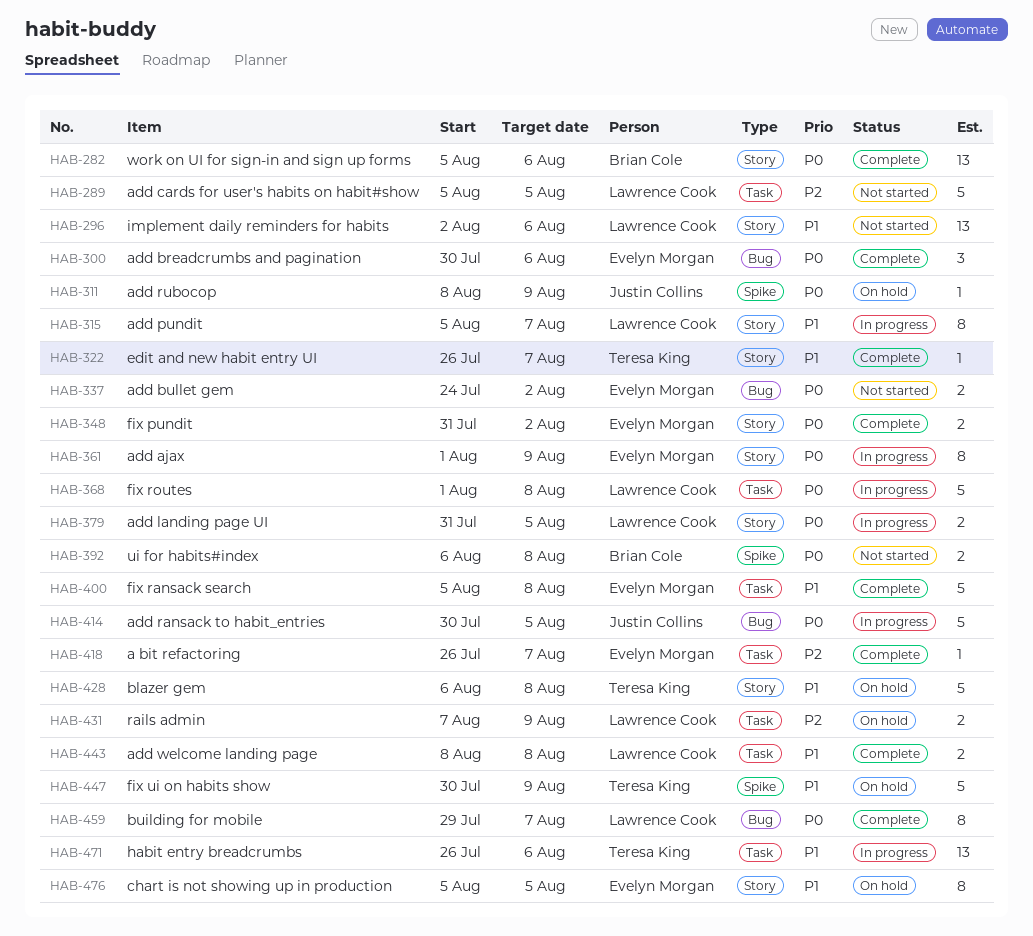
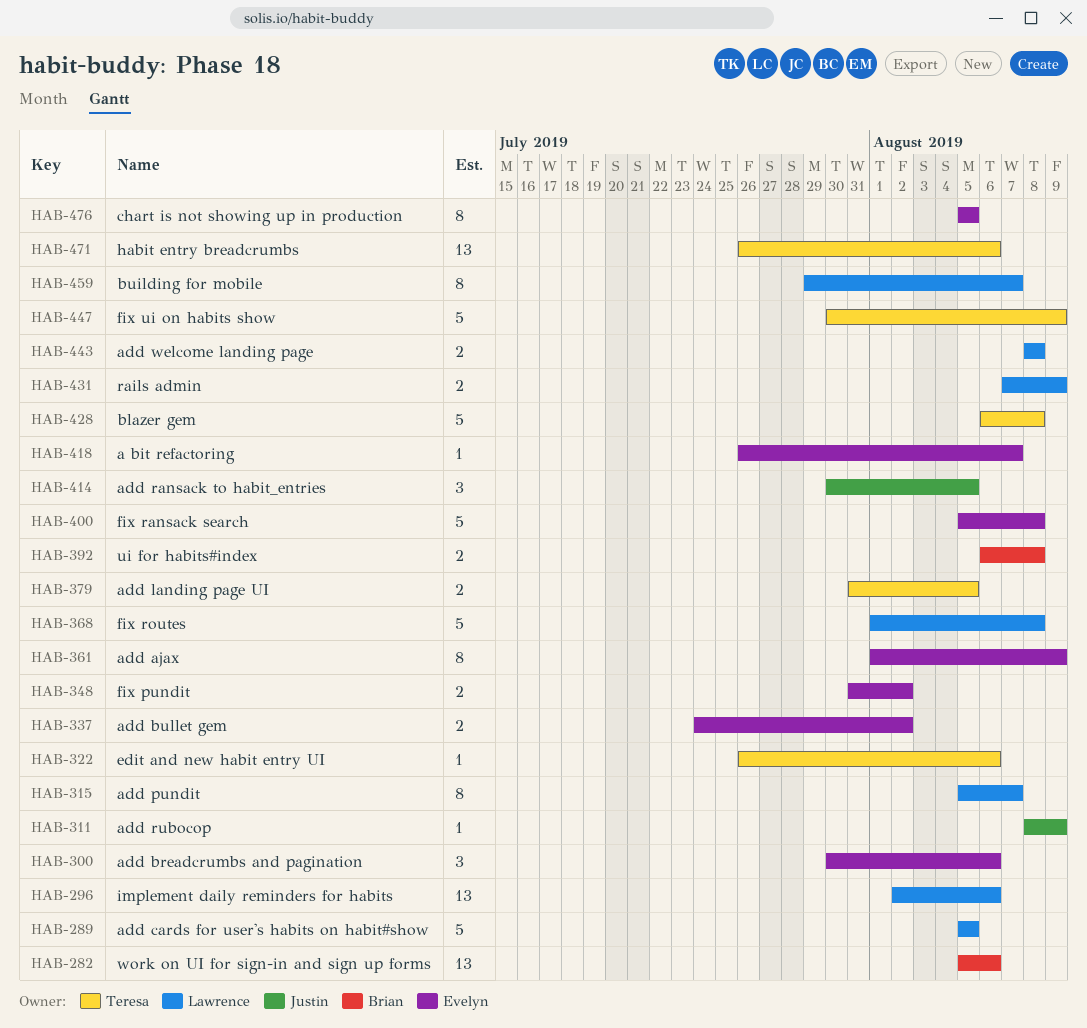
HAB-322, due: Aug 7 -> Aug 6
HAB-379, owner: Lawrence Cook -> Teresa King
HAB-414, estimate: 5 -> 3

